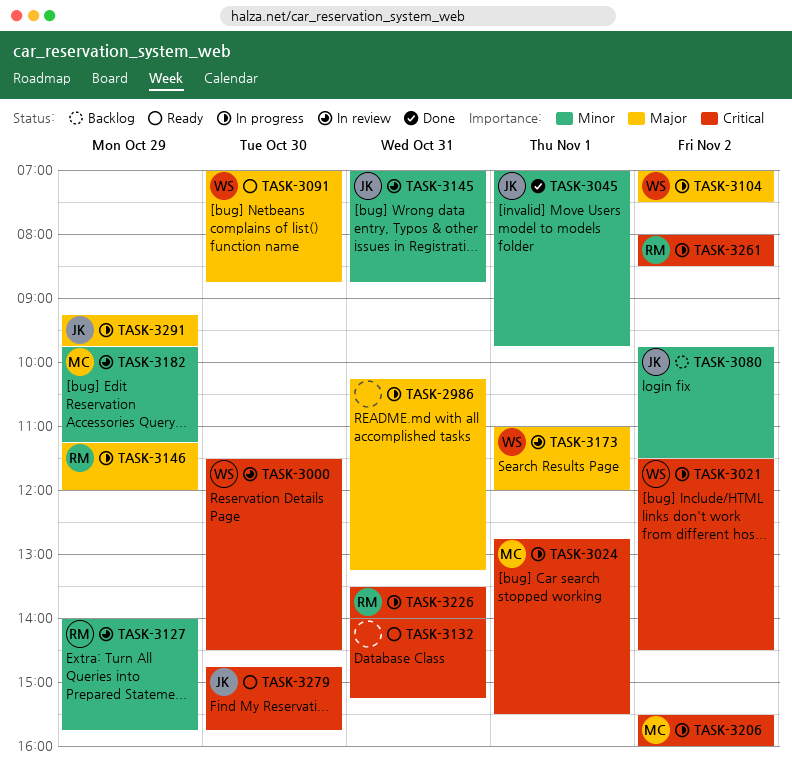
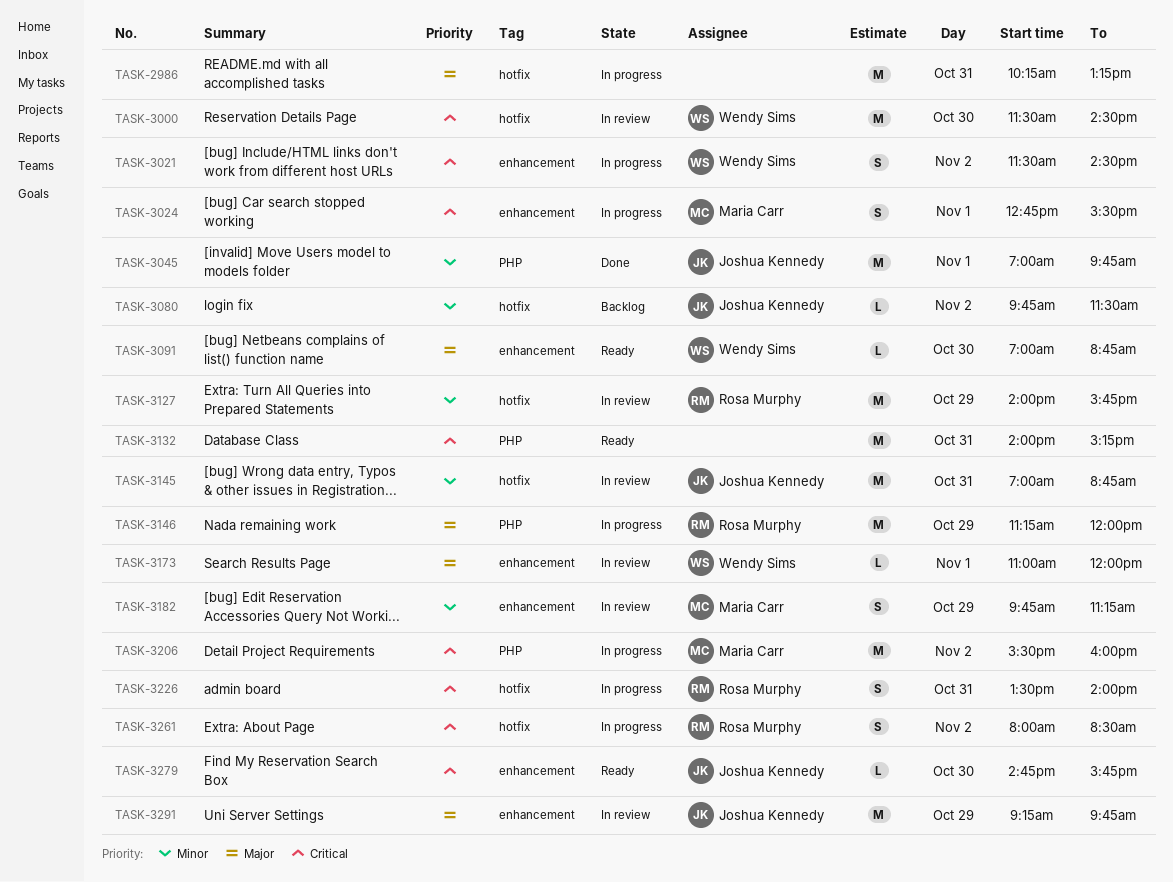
TASK-3104: present -> none
TASK-3291, status: In progress -> In review

